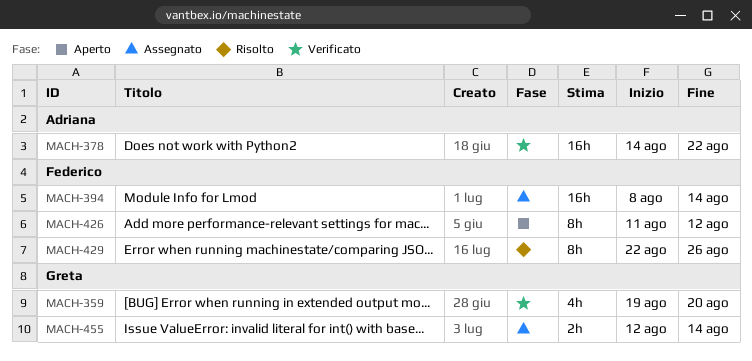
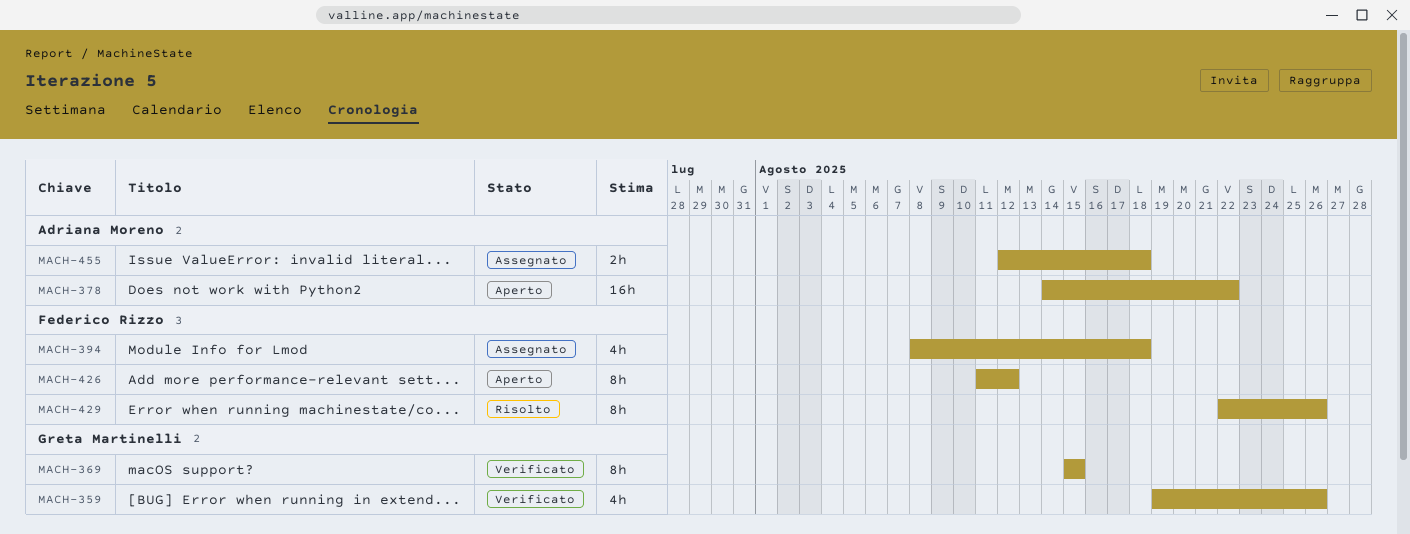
MACH-359, due: Aug 20 -> Aug 26
MACH-369: none -> present
MACH-378, status: Verificato -> Aperto
MACH-394, estimate: 16h -> 4h
MACH-394, due: Aug 14 -> Aug 18
MACH-455, owner: Greta Martinelli -> Adriana Moreno
MACH-455, due: Aug 14 -> Aug 18

